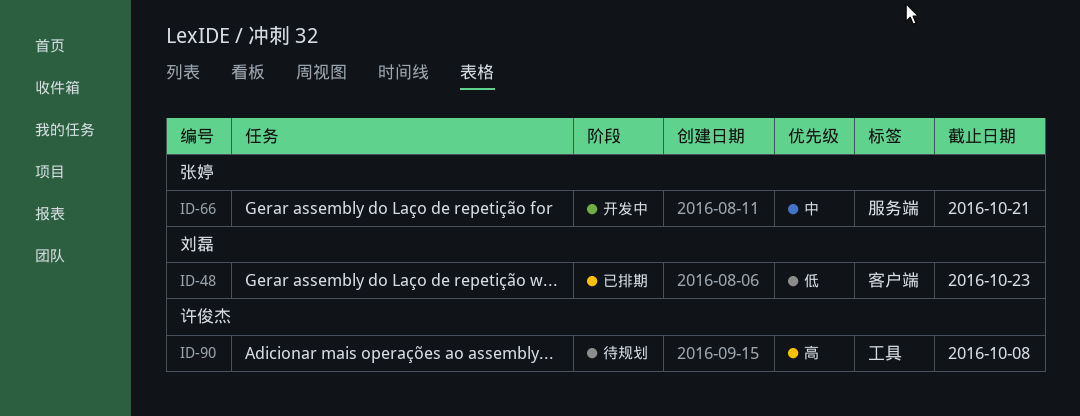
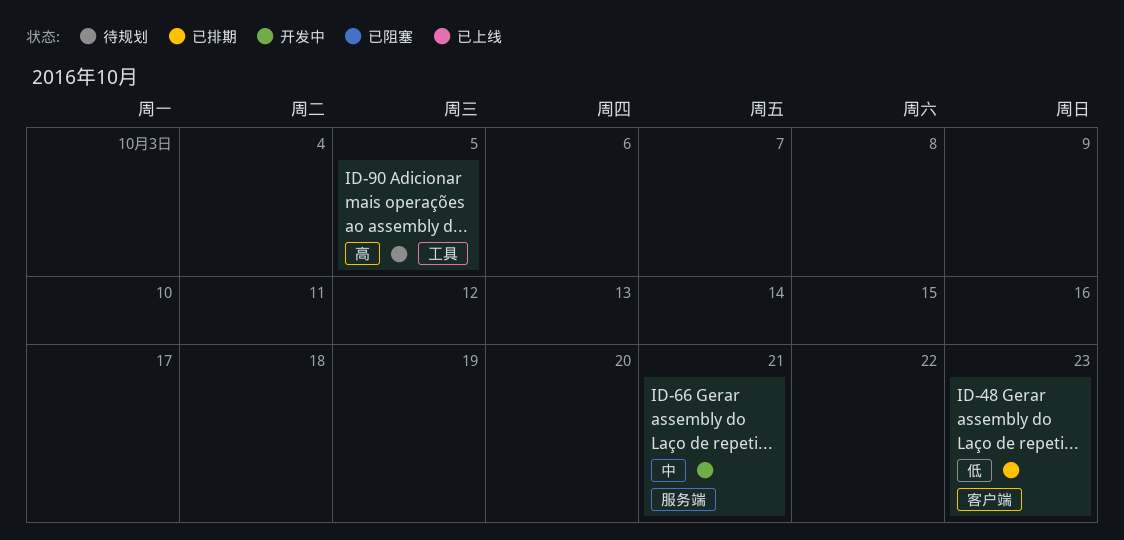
ID-90, due: Oct 8 -> Oct 5

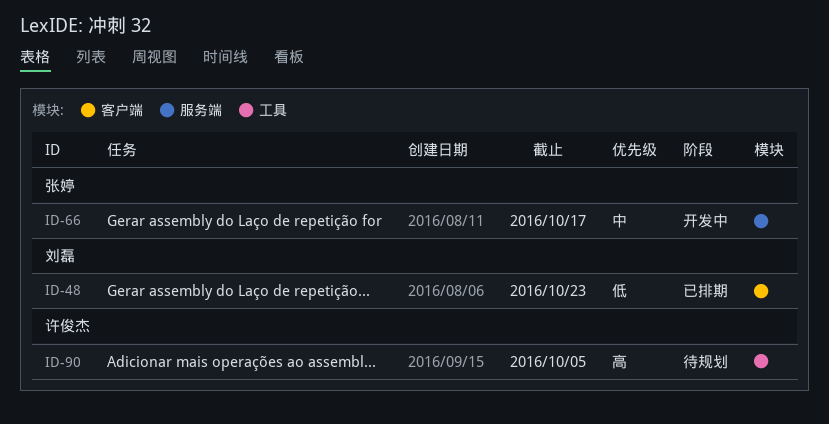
ID-66, due: Oct 21 -> Oct 17

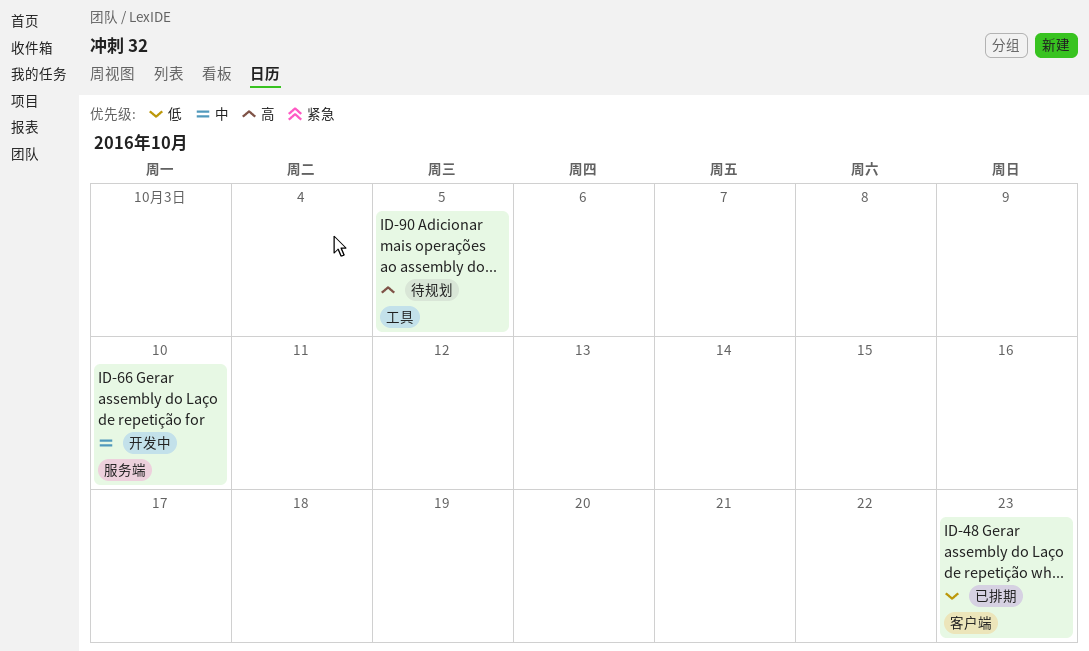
ID-66, due: Oct 17 -> Oct 10

